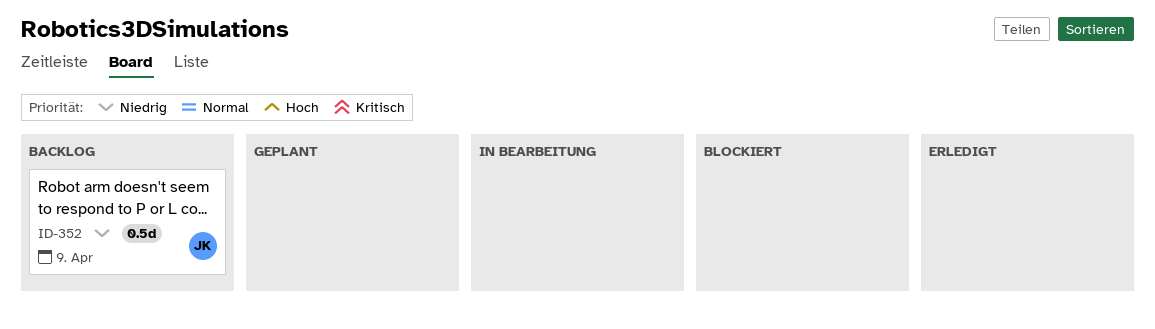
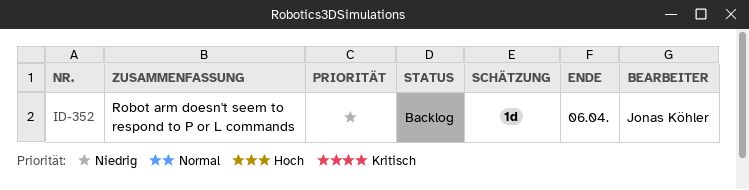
ID-352, estimate: 0.5d -> 1d
ID-352, due: Apr 9 -> Apr 6

